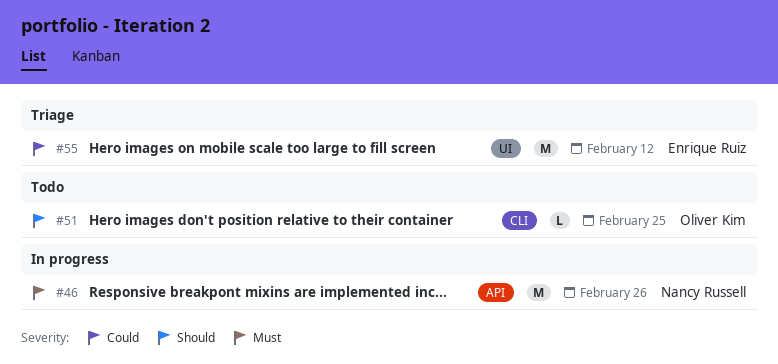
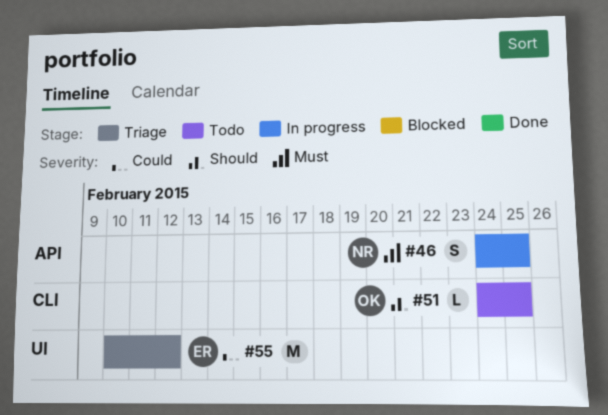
#46, estimate: M -> S
#46, due: Feb 26 -> Feb 25

